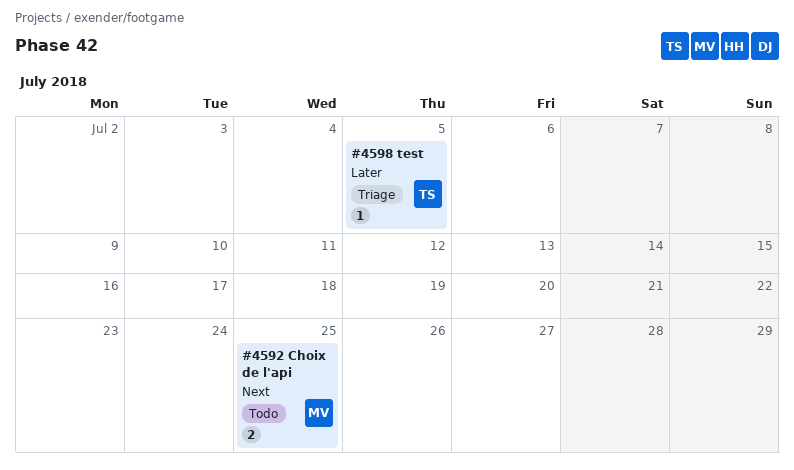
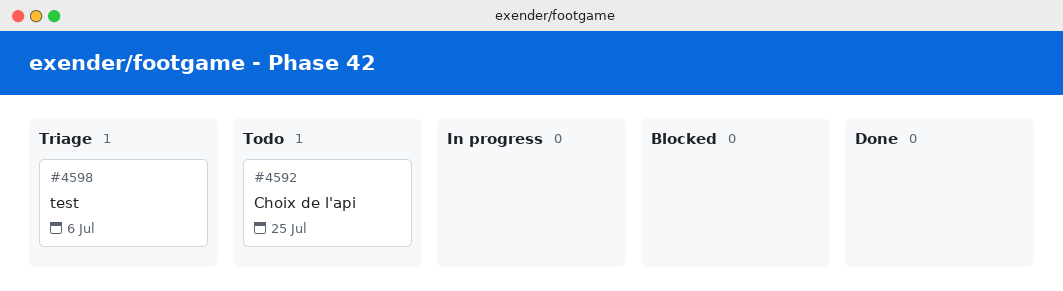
#4598, due: Jul 5 -> Jul 6

